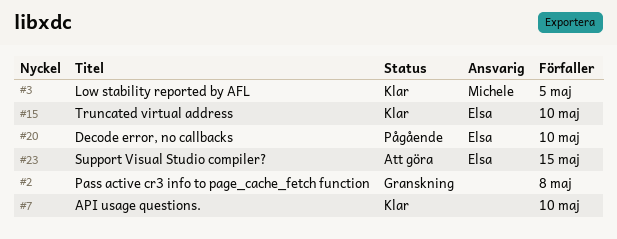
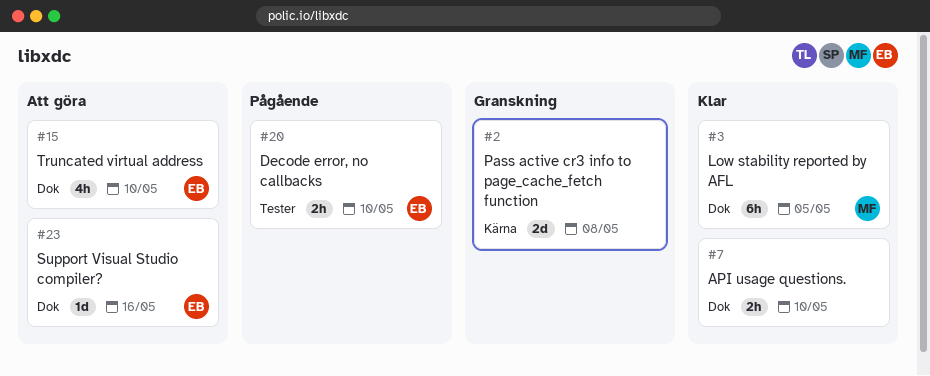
#15, status: Klar -> Att göra
#23, due: May 15 -> May 16

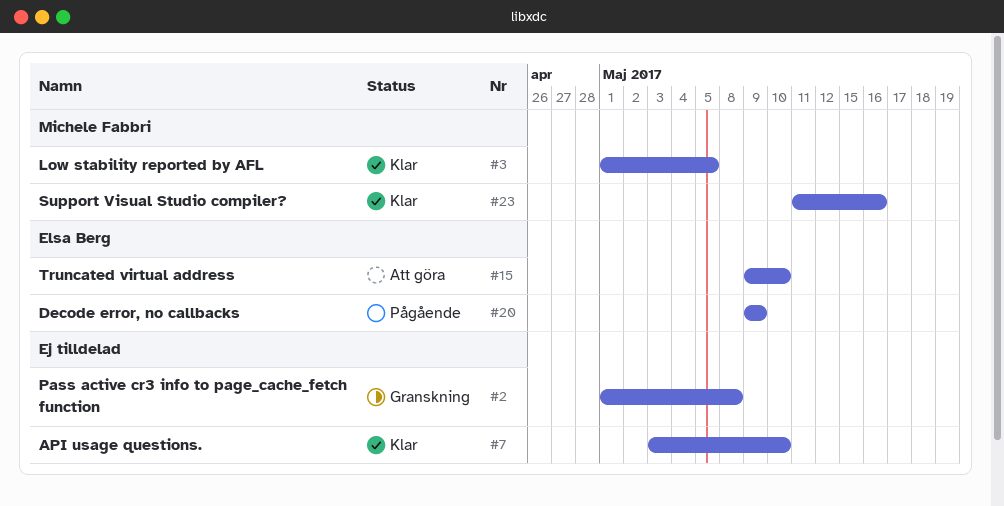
#20, due: May 10 -> May 9
#23, status: Att göra -> Klar
#23, owner: Elsa Berg -> Michele Fabbri

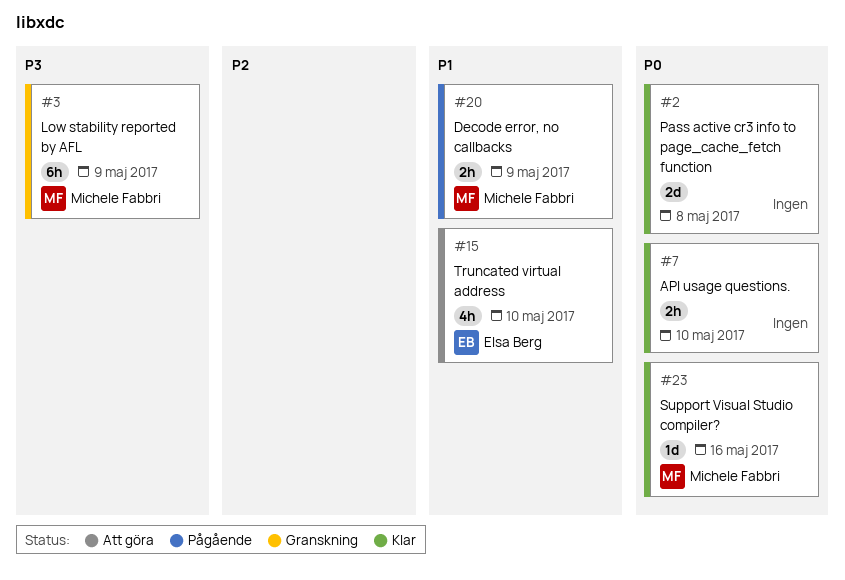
#2, status: Granskning -> Klar
#3, status: Klar -> Granskning
#3, due: May 5 -> May 9
#20, owner: Elsa Berg -> Michele Fabbri

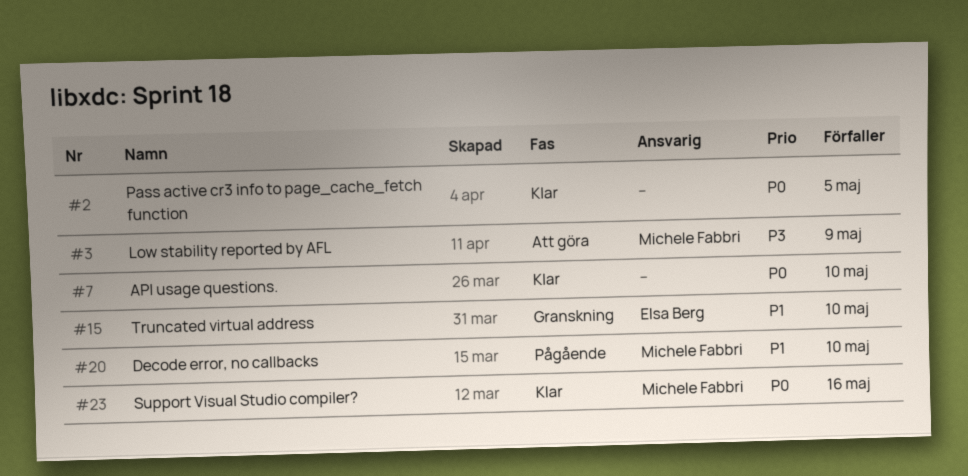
#2, due: May 8 -> May 5
#3, status: Granskning -> Att göra
#15, status: Att göra -> Granskning
#20, due: May 9 -> May 10

